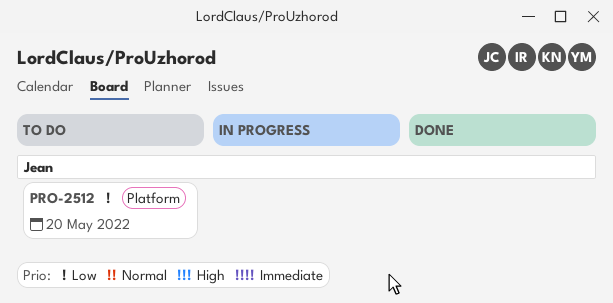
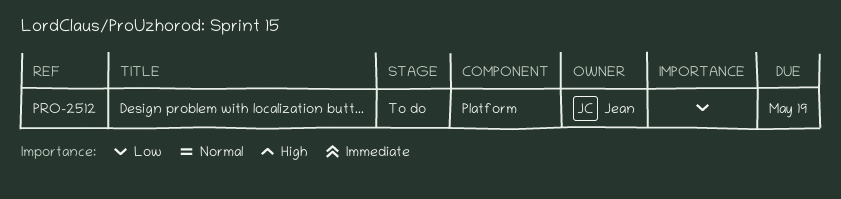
PRO-2512, due: May 20 -> May 19

